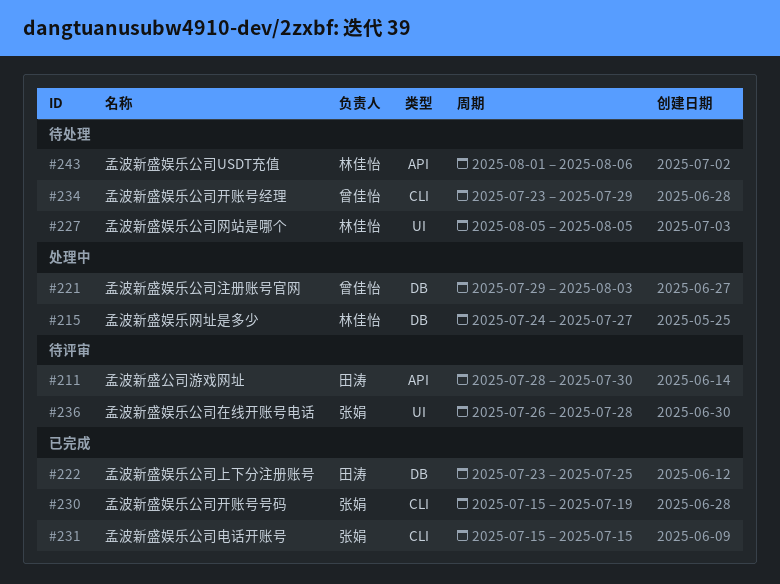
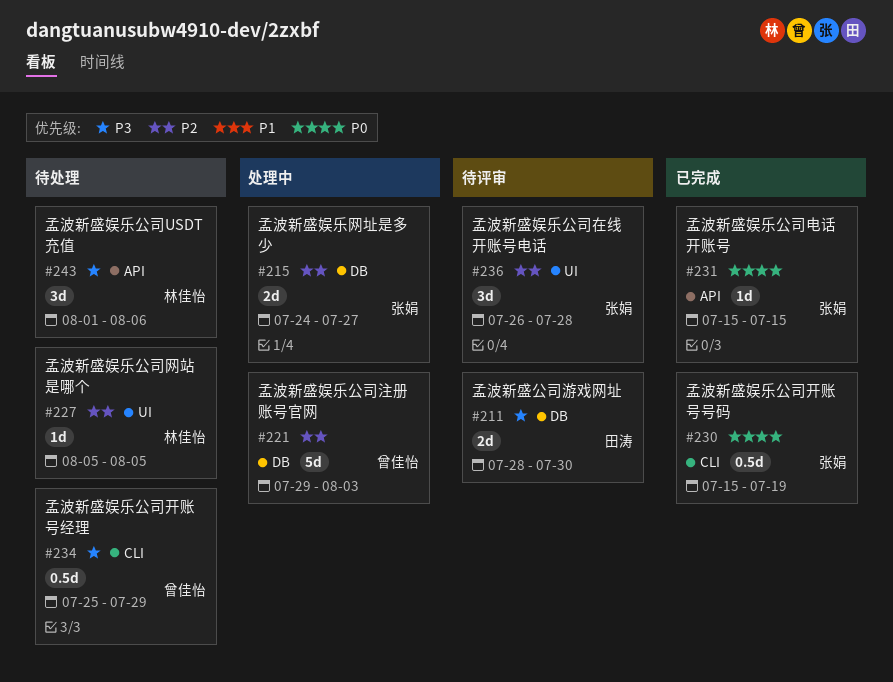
#211, label: API -> DB
#215, owner: 林佳怡 -> 张娟
#222: present -> none
#231, label: CLI -> API
#234, start: Jul 23 -> Jul 25

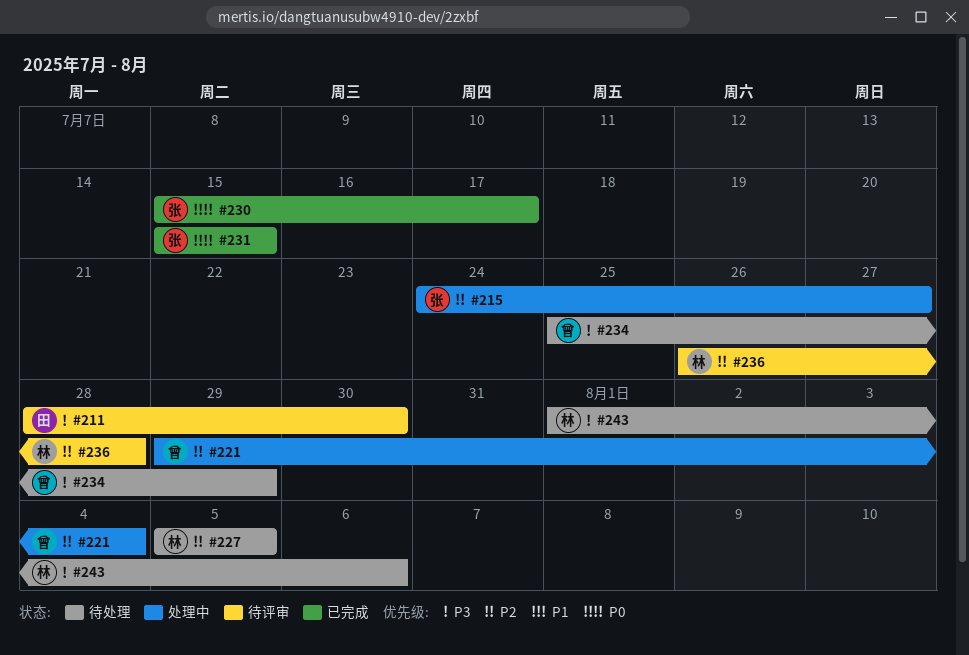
#221, due: Aug 3 -> Aug 4
#230, due: Jul 19 -> Jul 17
#236, owner: 张娟 -> 林佳怡

